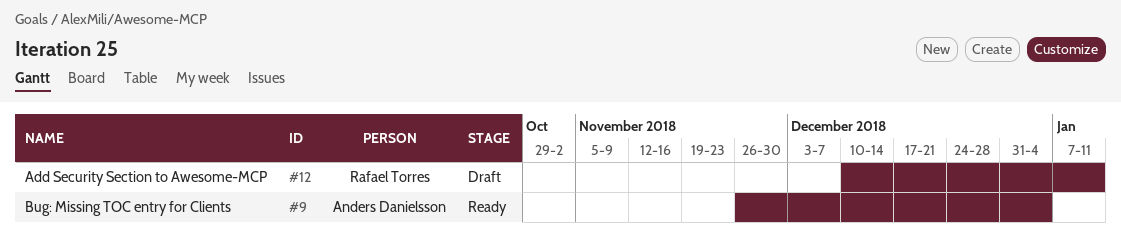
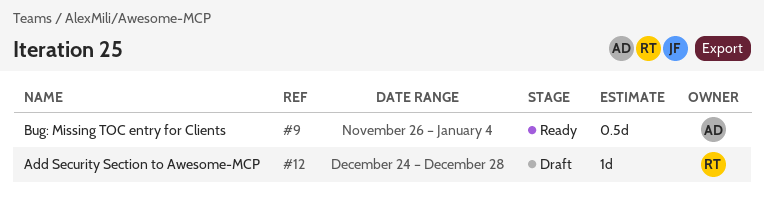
#12, start: Dec 10 -> Dec 24
#12, due: Jan 11 -> Dec 28

